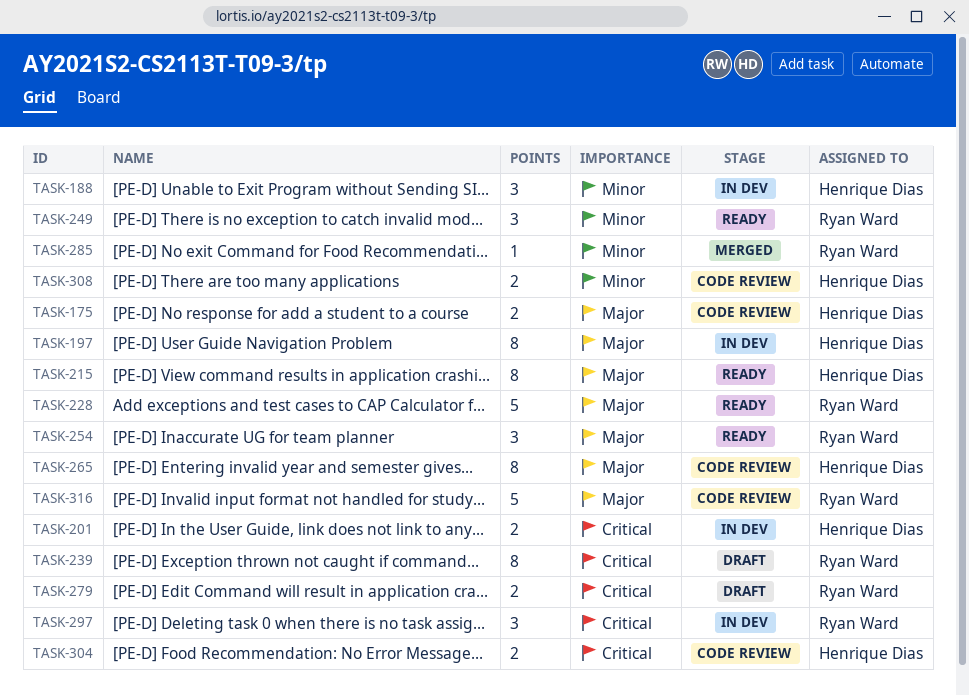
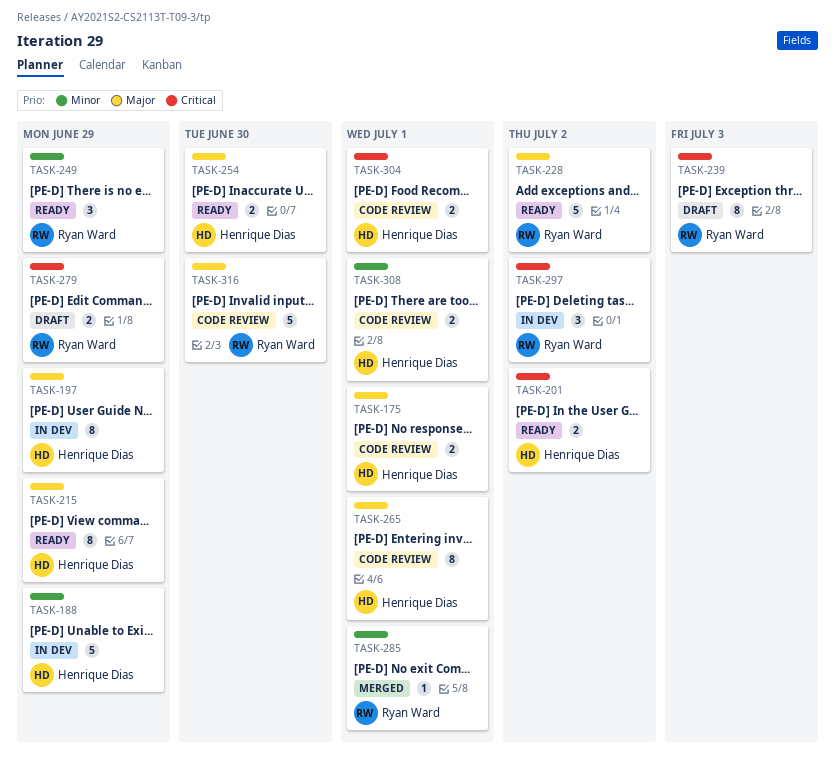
TASK-188, estimate: 3 -> 5
TASK-201, status: In dev -> Ready
TASK-254, owner: Ryan Ward -> Henrique Dias
TASK-254, estimate: 3 -> 2

